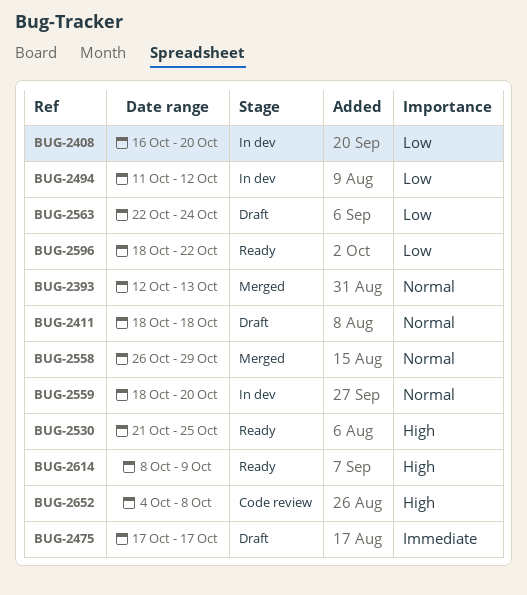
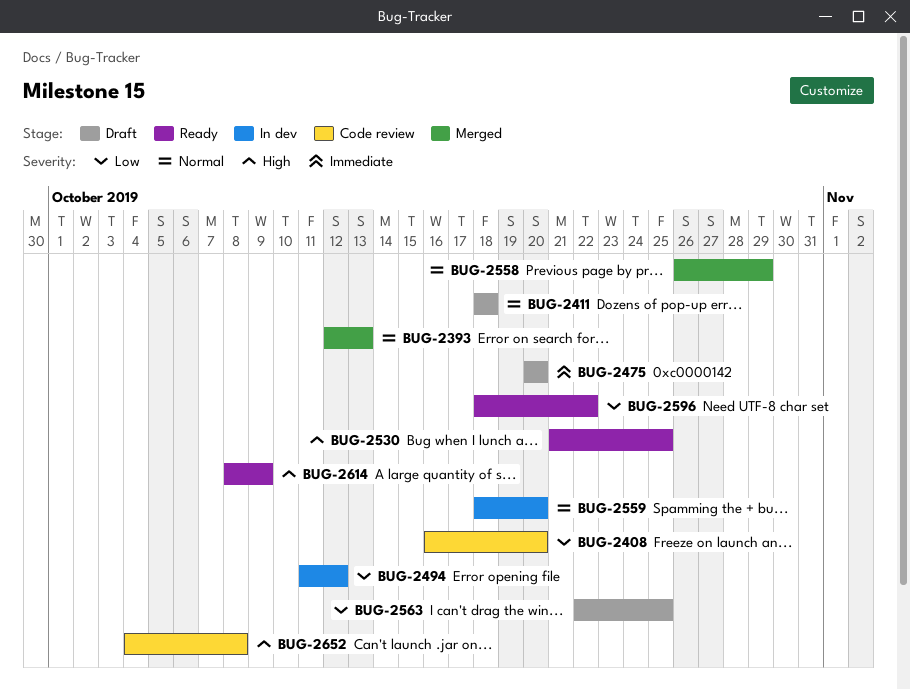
BUG-2408, status: In dev -> Code review
BUG-2475, start: Oct 17 -> Oct 20
BUG-2475, due: Oct 17 -> Oct 20
BUG-2563, due: Oct 24 -> Oct 25

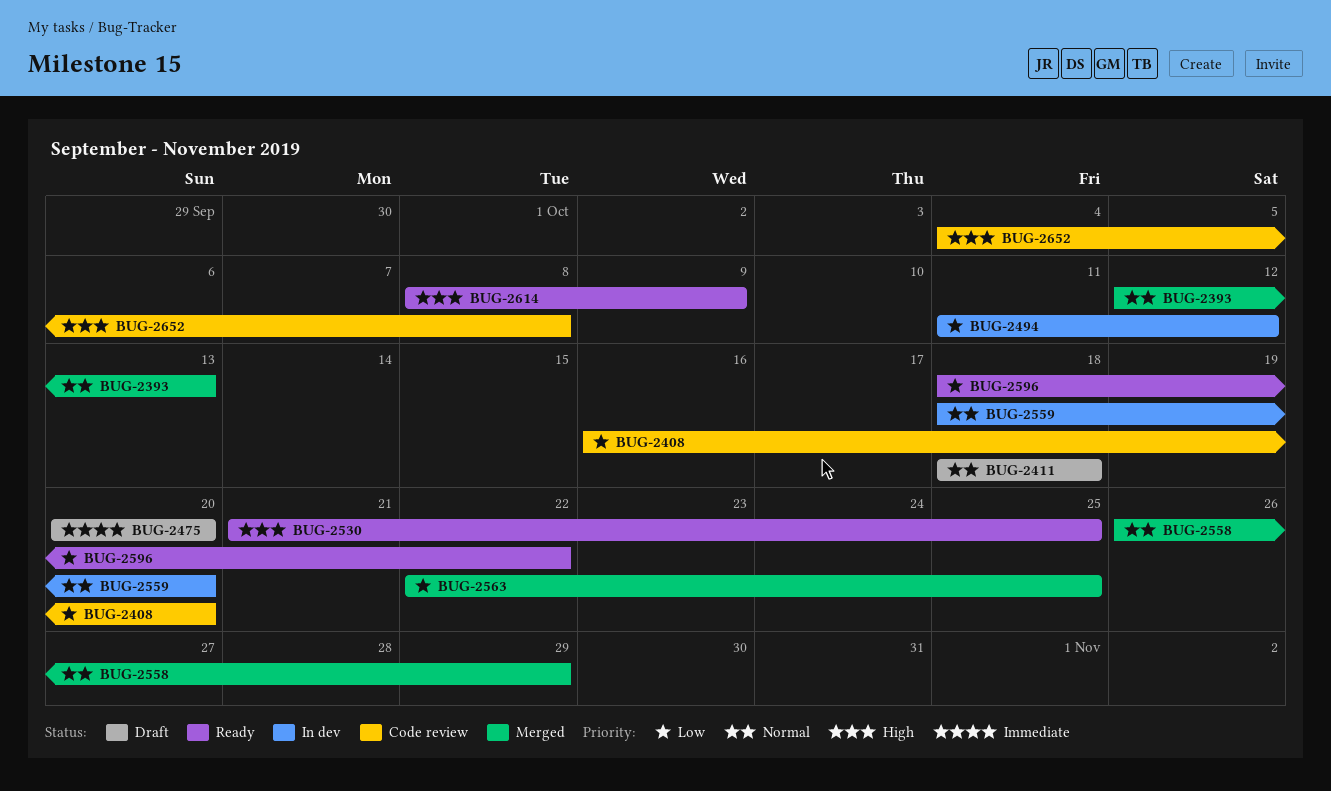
BUG-2563, status: Draft -> Merged

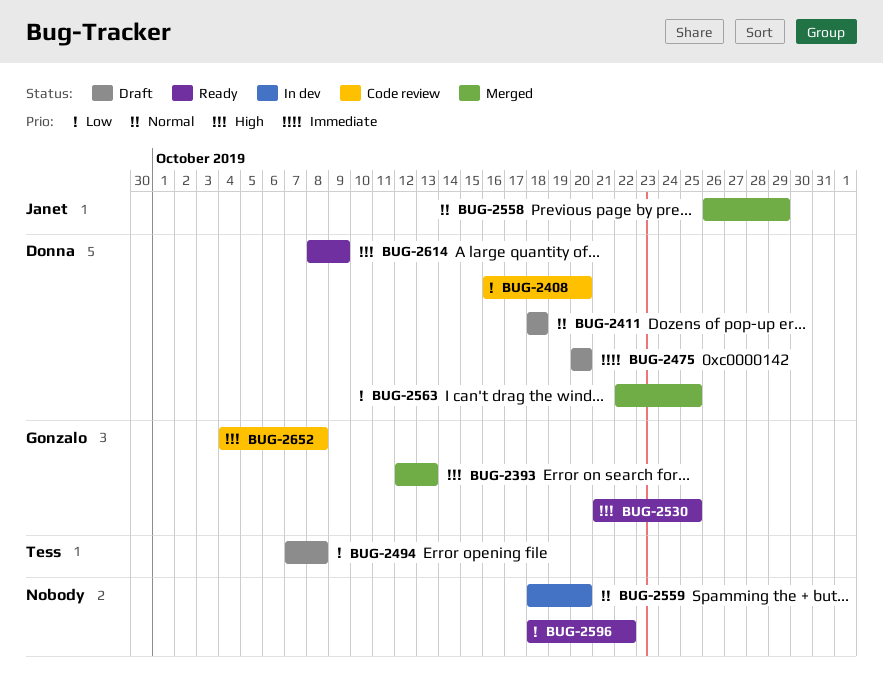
BUG-2393, priority: Normal -> High
BUG-2494, status: In dev -> Draft
BUG-2494, start: Oct 11 -> Oct 7
BUG-2494, due: Oct 12 -> Oct 8

